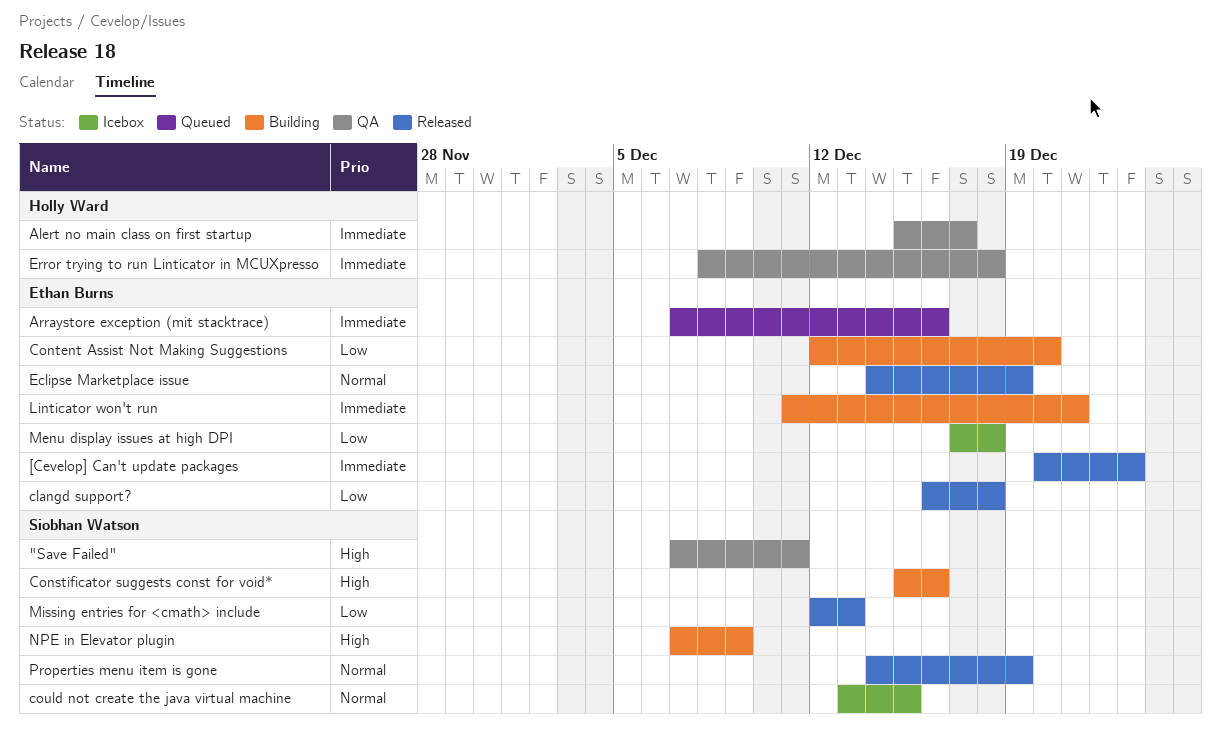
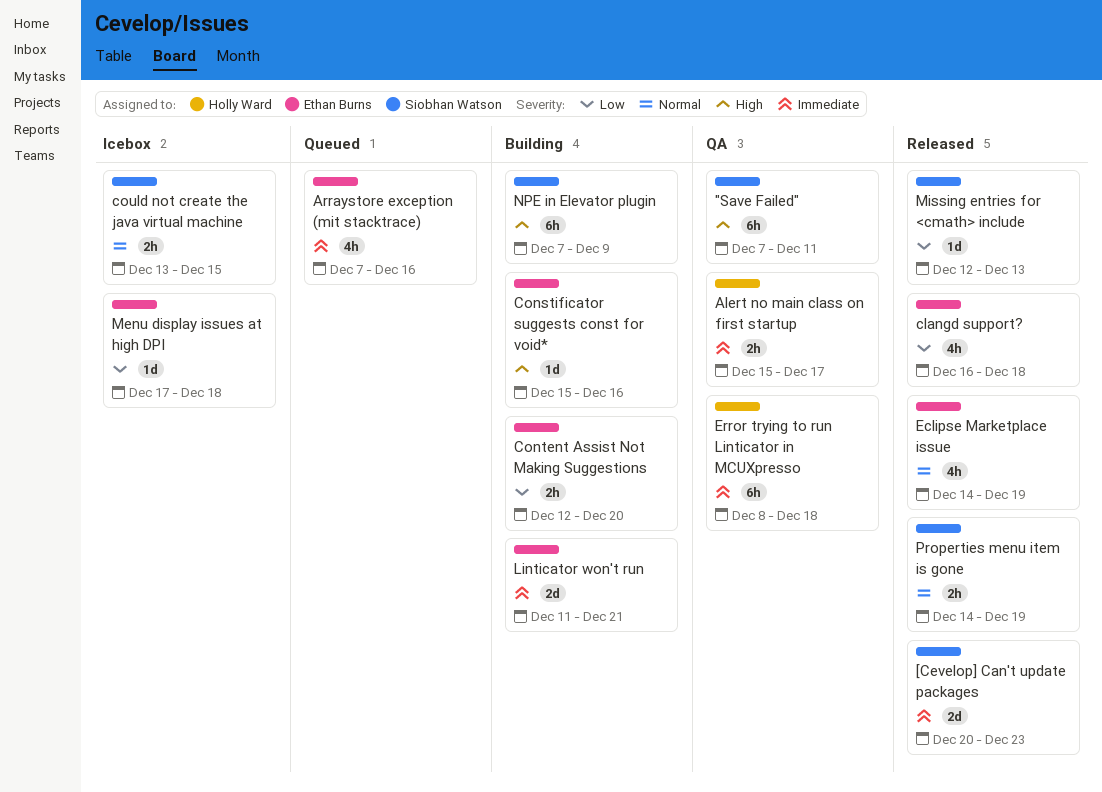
[Cevelop] Can't update packages, owner: Ethan Burns -> Siobhan Watson
Constificator suggests const for void*, owner: Siobhan Watson -> Ethan Burns

